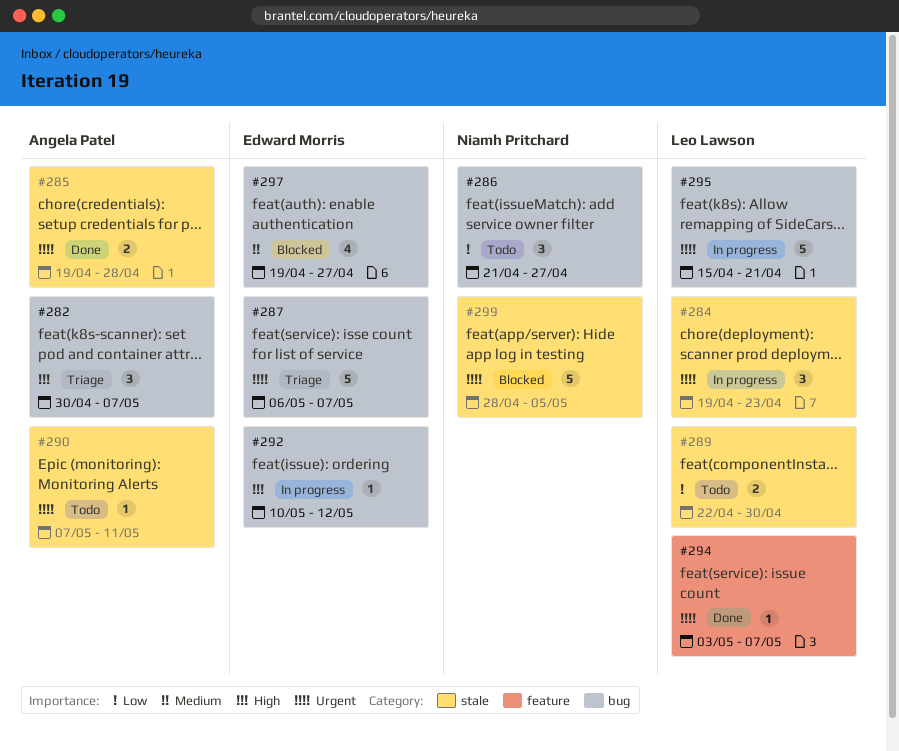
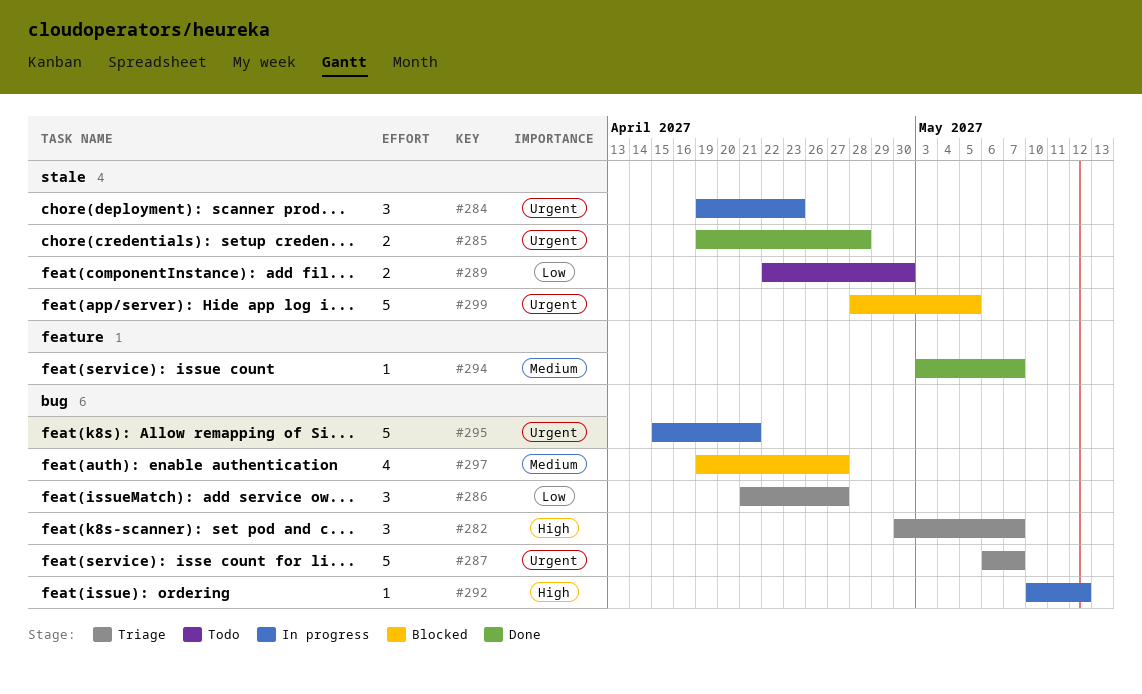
#286, status: Todo -> Triage
#290: present -> none
#294, priority: Urgent -> Medium

